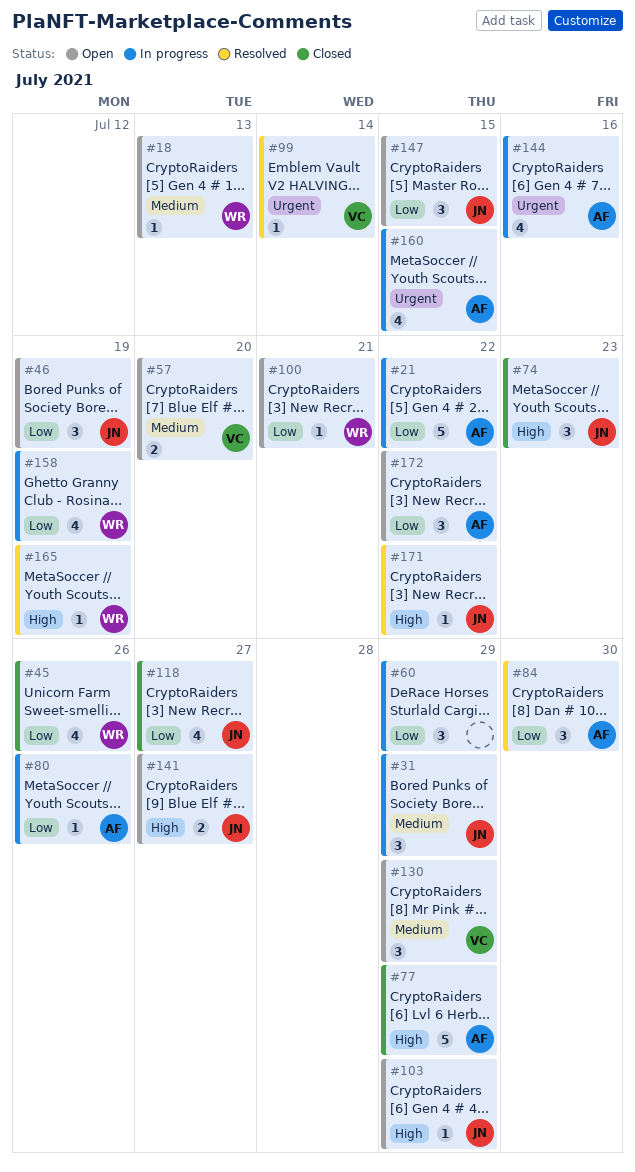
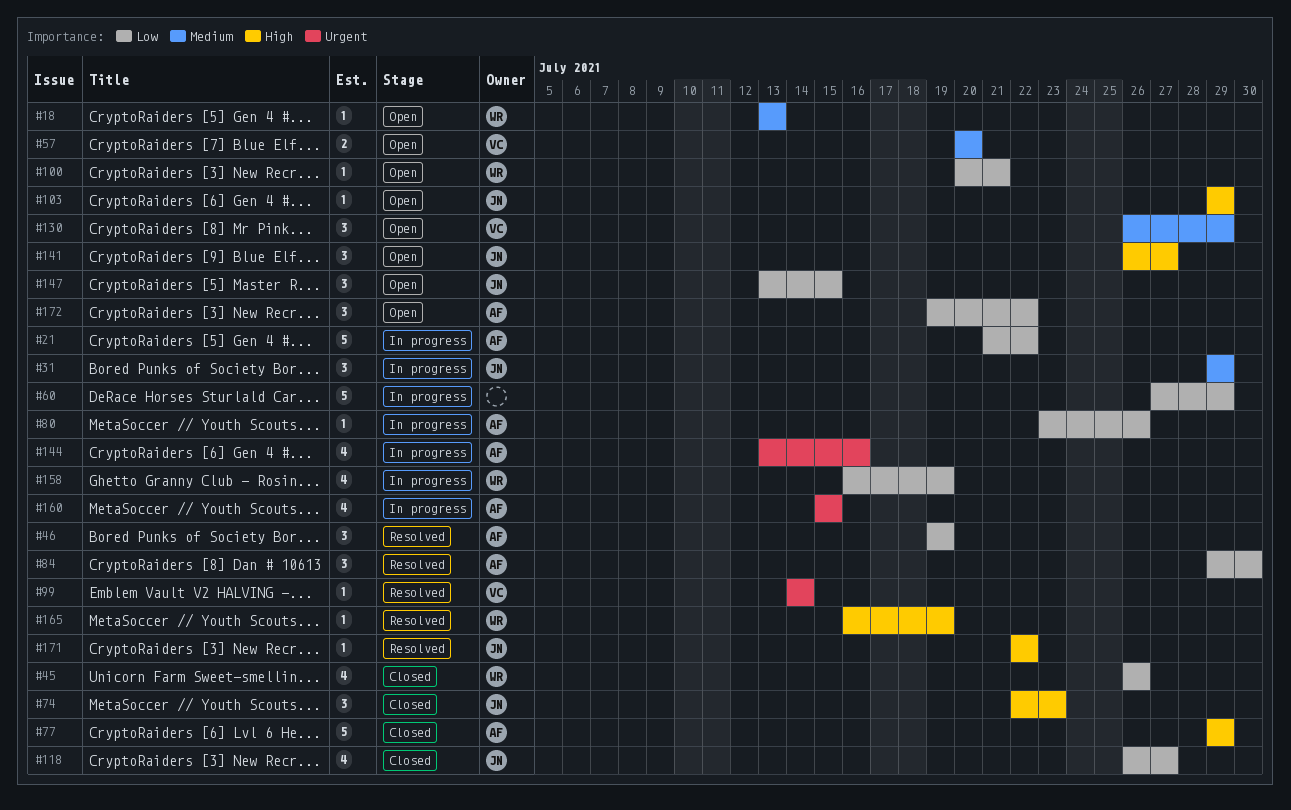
#46, status: Open -> Resolved
#46, owner: JN -> AF
#60, estimate: 3 -> 5
#141, estimate: 2 -> 3

